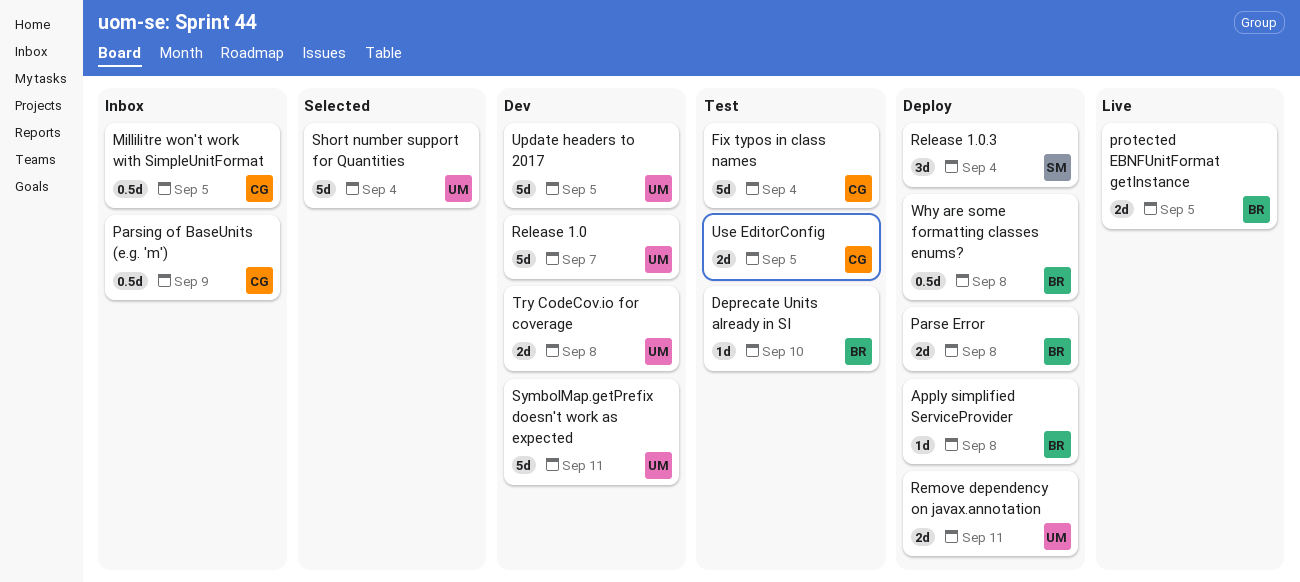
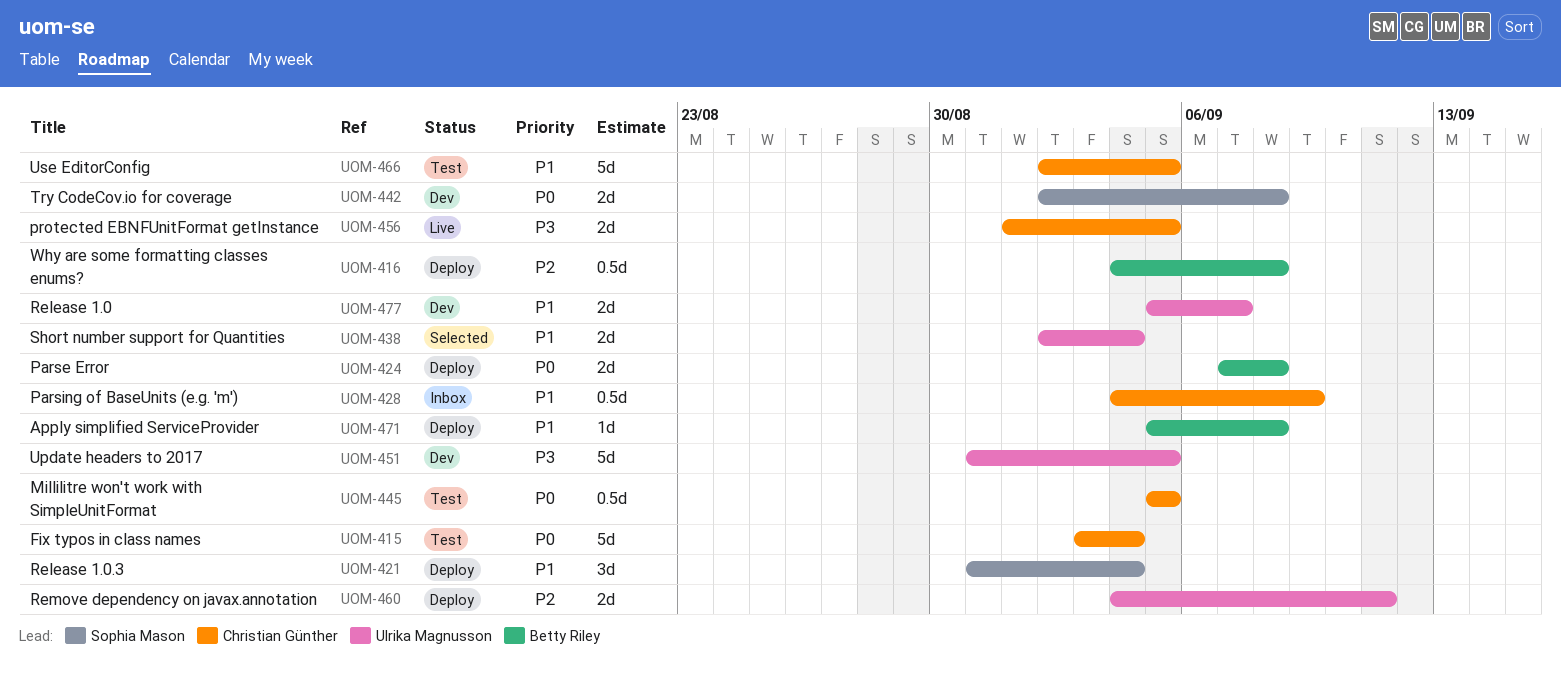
Deprecate Units already in SI: present -> none
Millilitre won't work with SimpleUnitFormat, status: Inbox -> Test
protected EBNFUnitFormat getInstance, owner: Betty Riley -> Christian Günther
Release 1.0, estimate: 5d -> 2d
Short number support for Quantities, estimate: 5d -> 2d
SymbolMap.getPrefix doesn't work as expected: present -> none
Try CodeCov.io for coverage, owner: Ulrika Magnusson -> Sophia Mason
Use EditorConfig, estimate: 2d -> 5d

